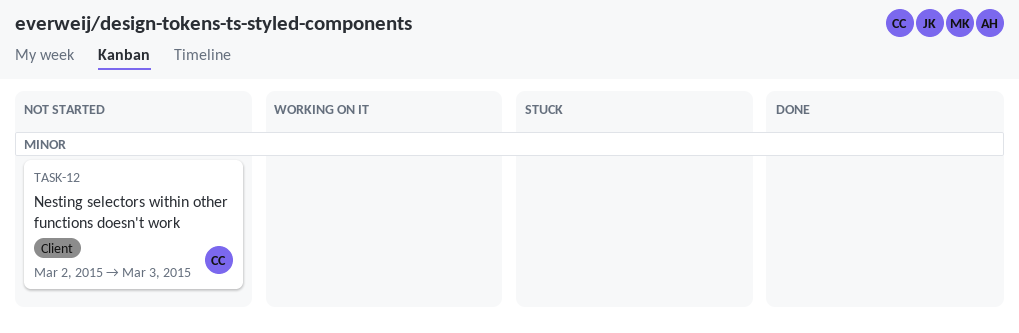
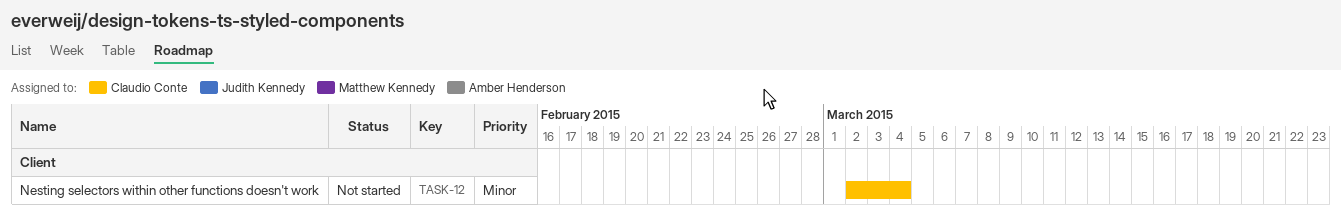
TASK-12, due: Mar 3 -> Mar 4

